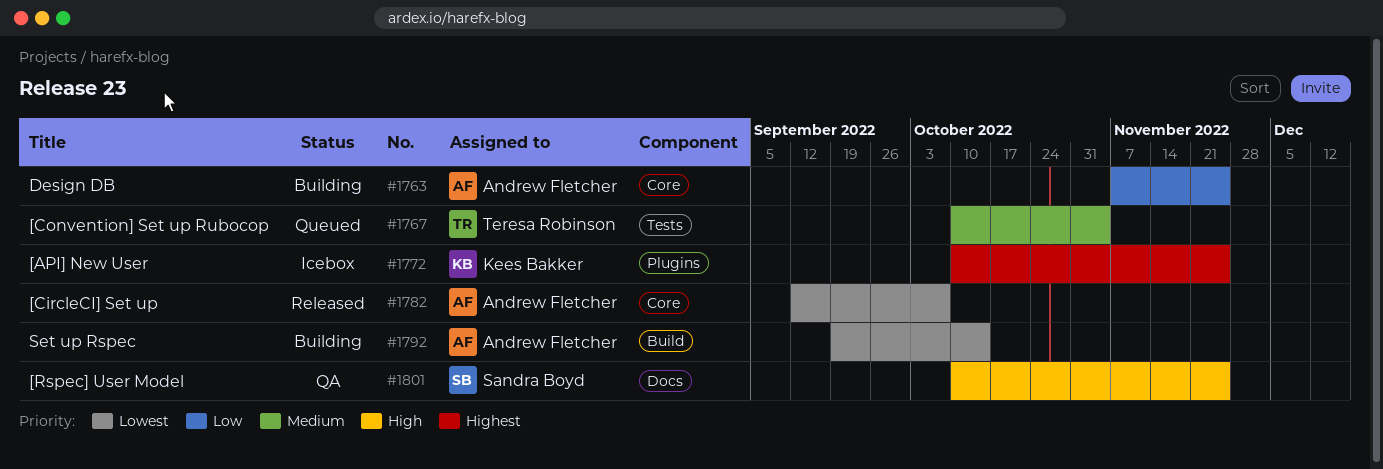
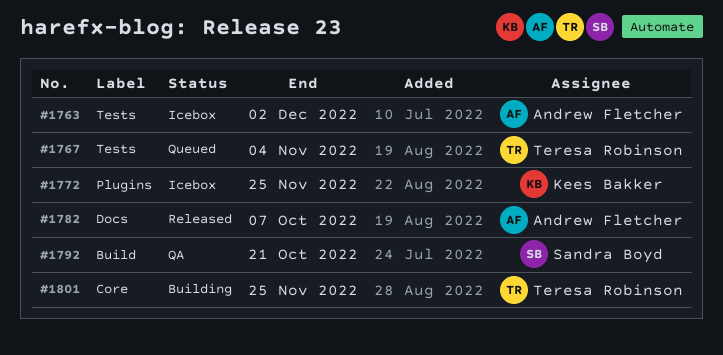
#1763, status: Building -> Icebox
#1763, label: Core -> Tests
#1763, due: Nov 25 -> Dec 2
#1782, label: Core -> Docs
#1792, status: Building -> QA
#1792, owner: Andrew Fletcher -> Sandra Boyd
#1792, due: Oct 14 -> Oct 21
#1801, status: QA -> Building
#1801, owner: Sandra Boyd -> Teresa Robinson
#1801, label: Docs -> Core

